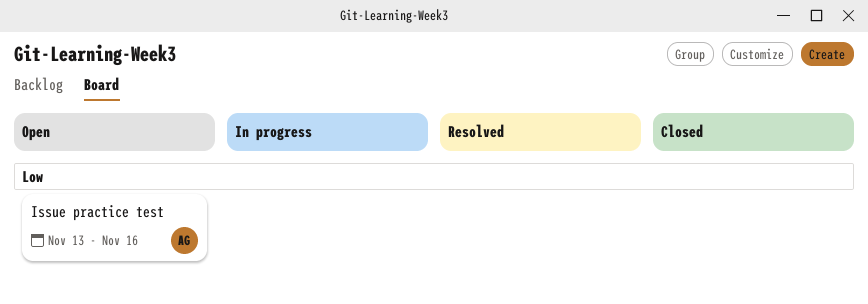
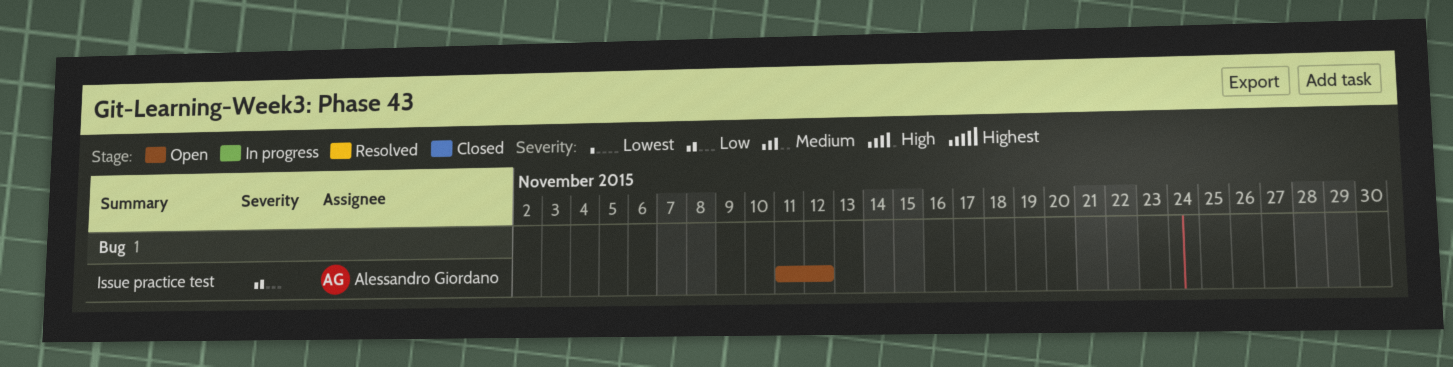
Issue practice test, start: Nov 13 -> Nov 11
Issue practice test, due: Nov 16 -> Nov 12

